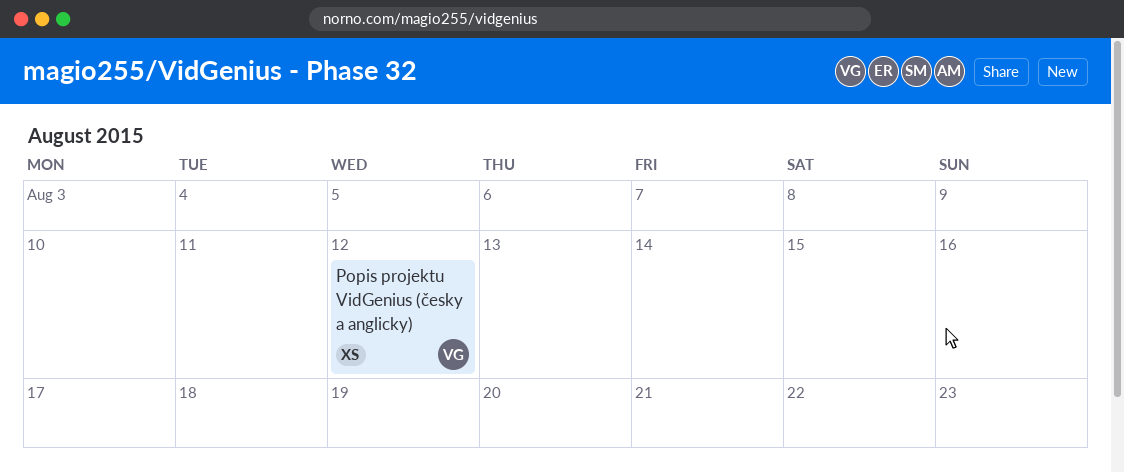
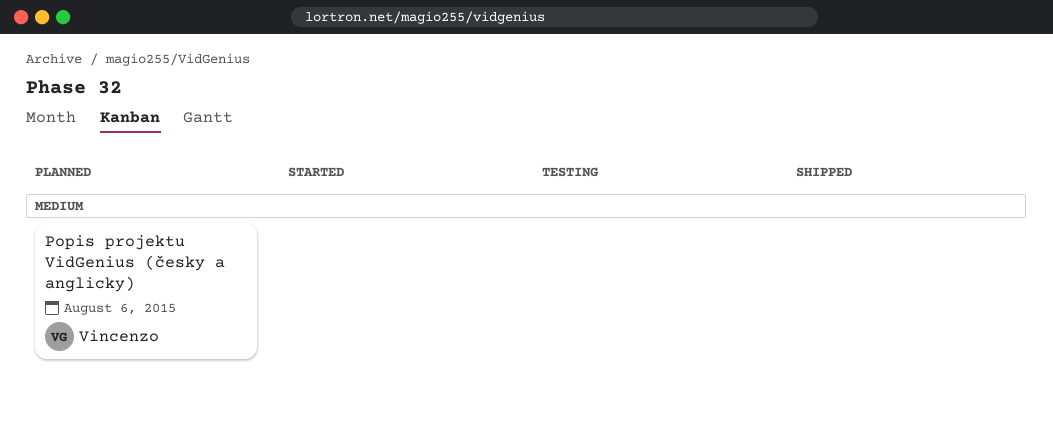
Popis projektu VidGenius (česky a anglicky), due: Aug 12 -> Aug 6

